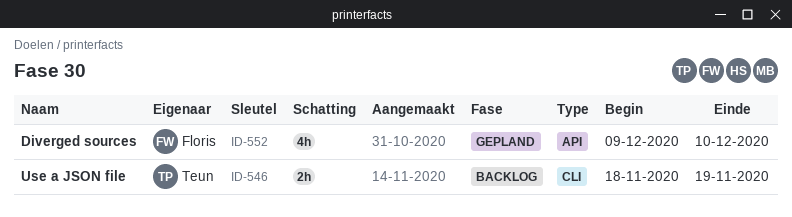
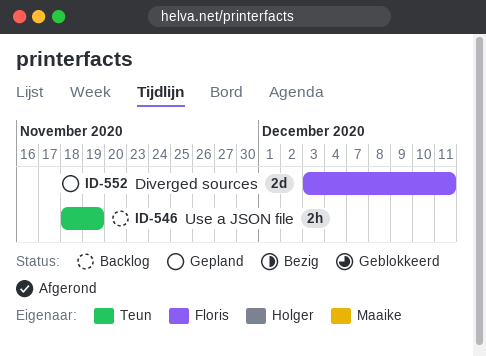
ID-552, estimate: 4h -> 2d
ID-552, start: Dec 9 -> Dec 3
ID-552, due: Dec 10 -> Dec 11

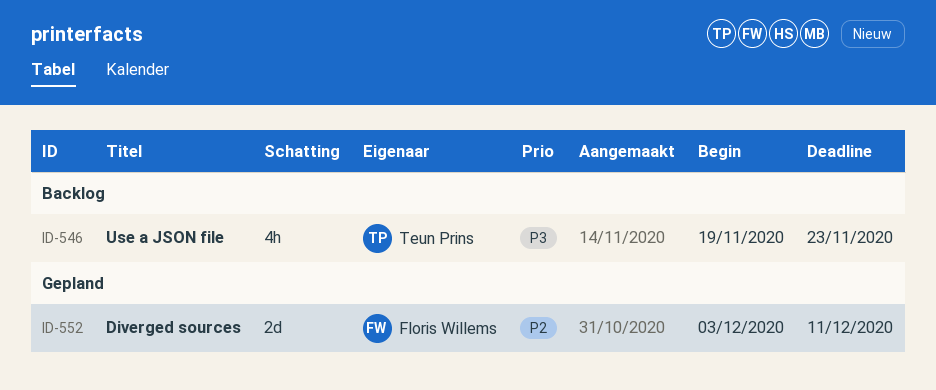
ID-546, estimate: 2h -> 4h
ID-546, start: Nov 18 -> Nov 19
ID-546, due: Nov 19 -> Nov 23

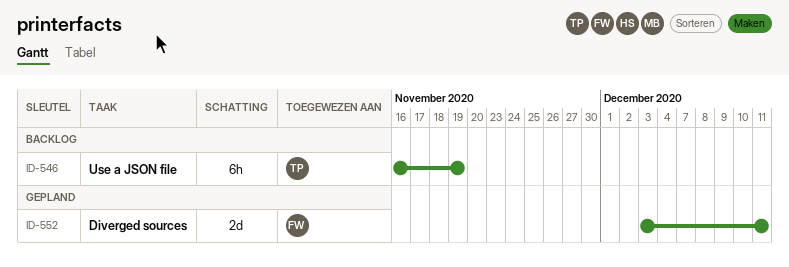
ID-546, estimate: 4h -> 6h
ID-546, start: Nov 19 -> Nov 16
ID-546, due: Nov 23 -> Nov 19

